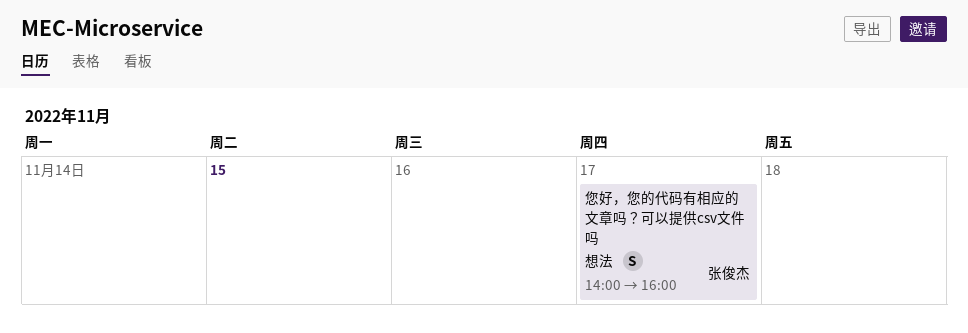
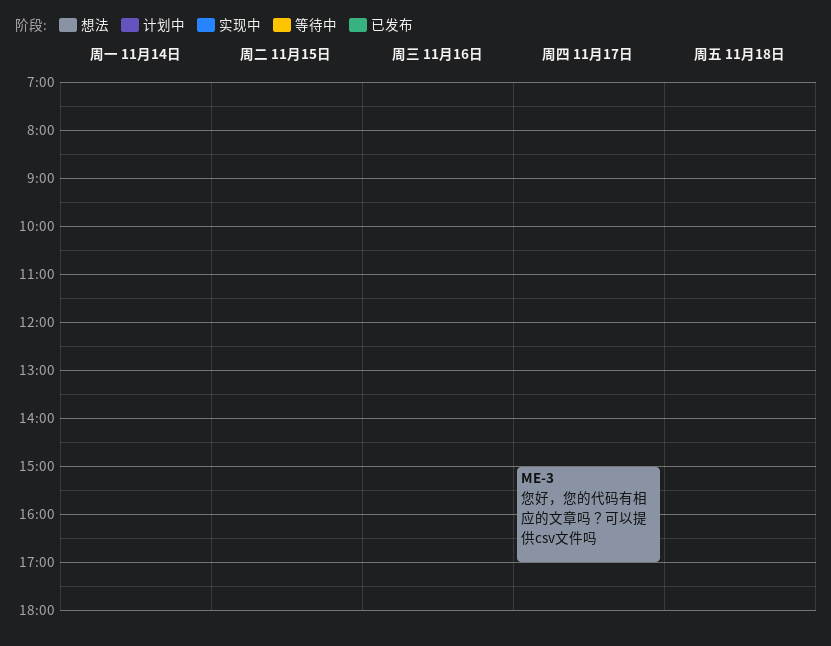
您好，您的代码有相应的文章吗？可以提供csv文件吗, begins: 14:00 -> 15:00
您好，您的代码有相应的文章吗？可以提供csv文件吗, ends: 16:00 -> 17:00

